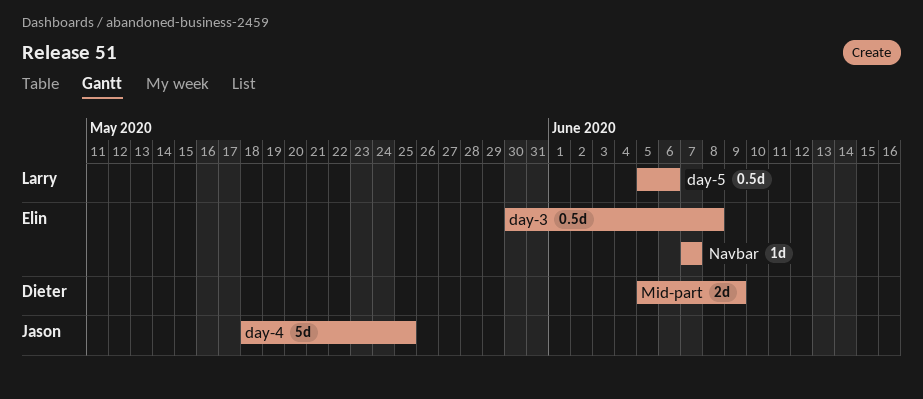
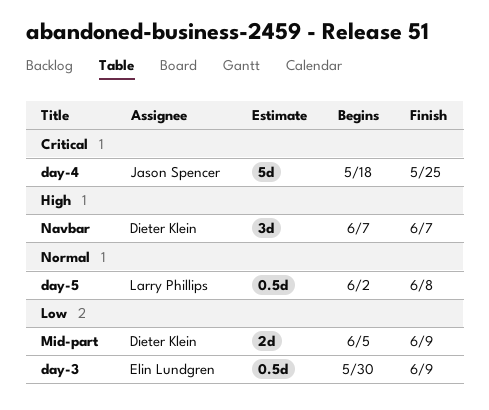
day-3, due: Jun 8 -> Jun 9
day-5, start: Jun 5 -> Jun 2
day-5, due: Jun 6 -> Jun 8
Navbar, owner: Elin Lundgren -> Dieter Klein
Navbar, estimate: 1d -> 3d

